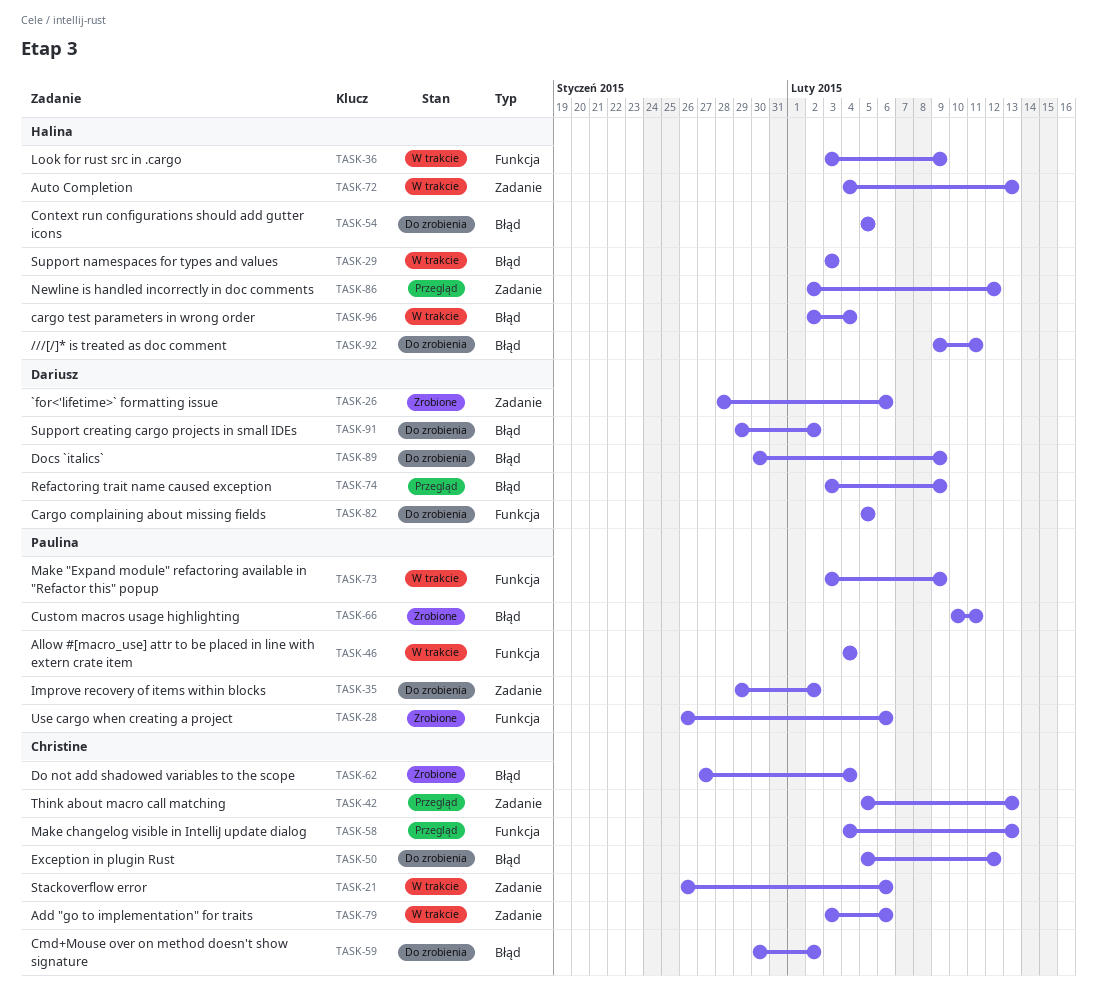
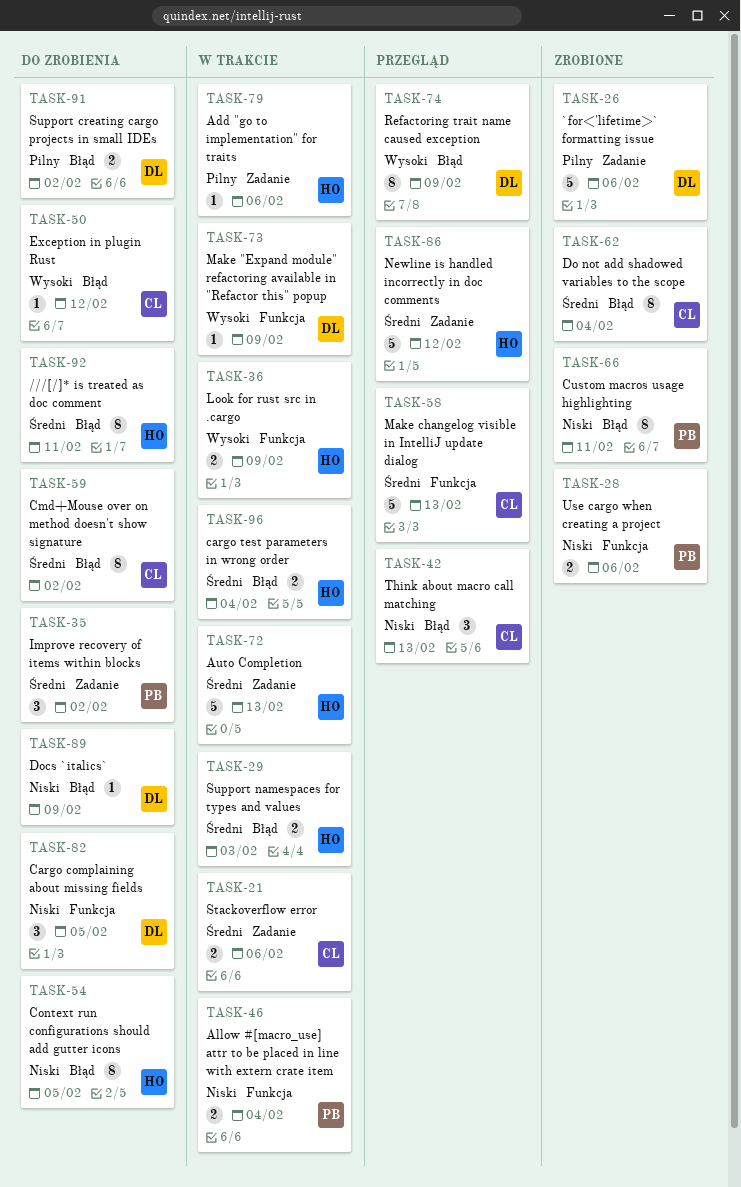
TASK-42, label: Zadanie -> Błąd
TASK-73, owner: Paulina -> Dariusz
TASK-79, owner: Christine -> Halina

